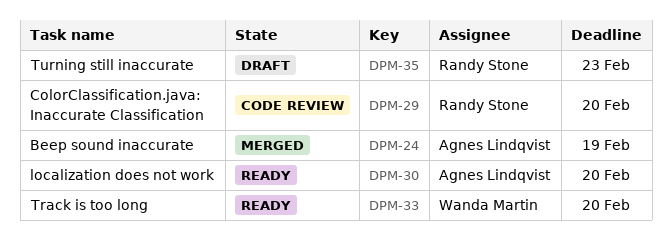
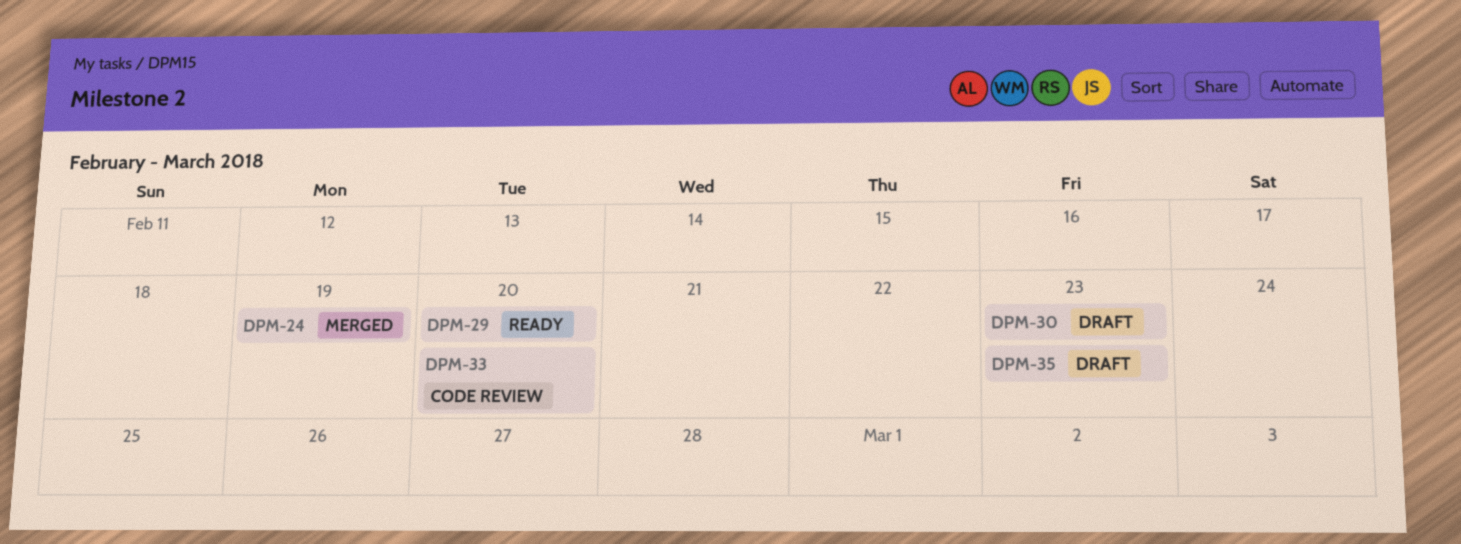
DPM-29, status: Code review -> Ready
DPM-30, status: Ready -> Draft
DPM-30, due: Feb 20 -> Feb 23
DPM-33, status: Ready -> Code review

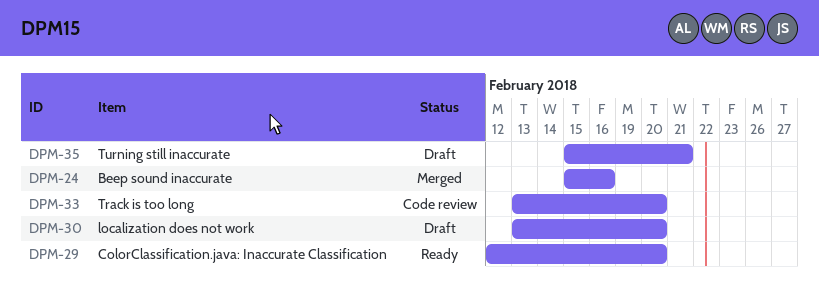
DPM-24, due: Feb 19 -> Feb 16
DPM-30, due: Feb 23 -> Feb 20
DPM-35, due: Feb 23 -> Feb 21

